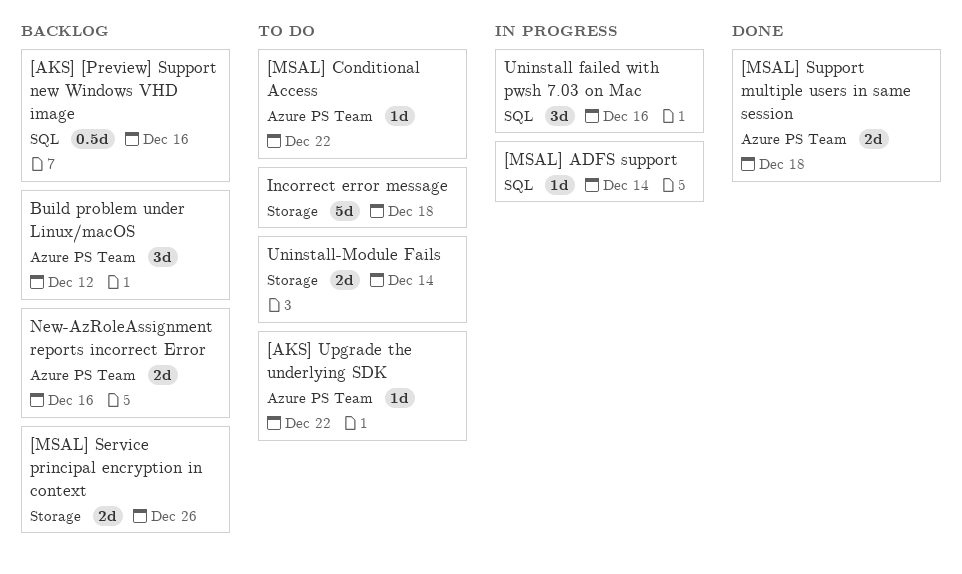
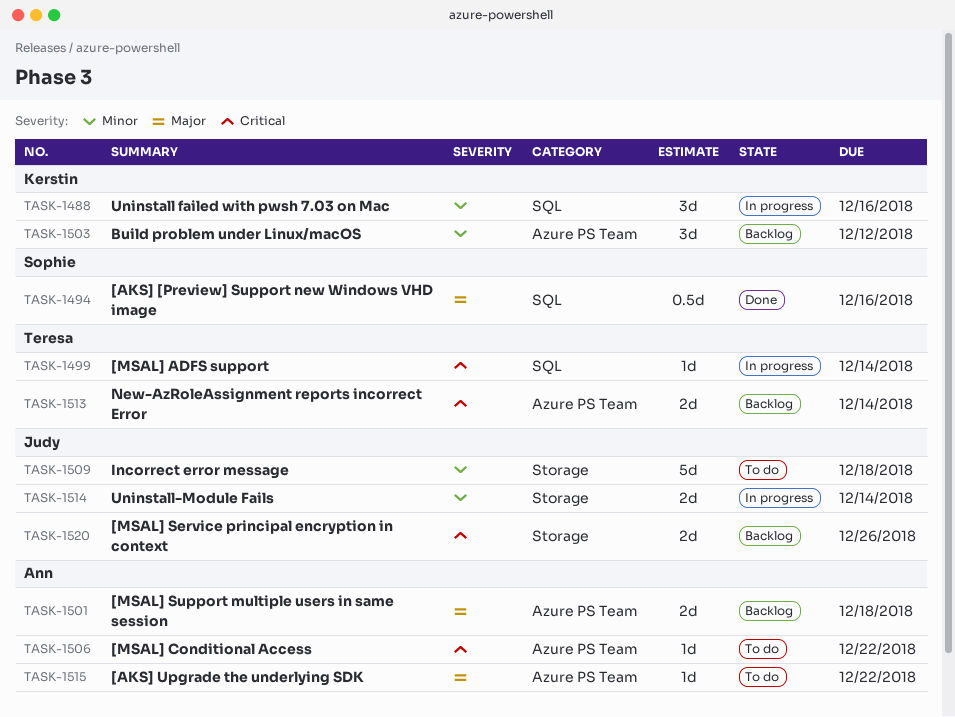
[AKS] [Preview] Support new Windows VHD image, status: Backlog -> Done
[MSAL] Support multiple users in same session, status: Done -> Backlog
New-AzRoleAssignment reports incorrect Error, due: Dec 16 -> Dec 14
Uninstall-Module Fails, status: To do -> In progress

